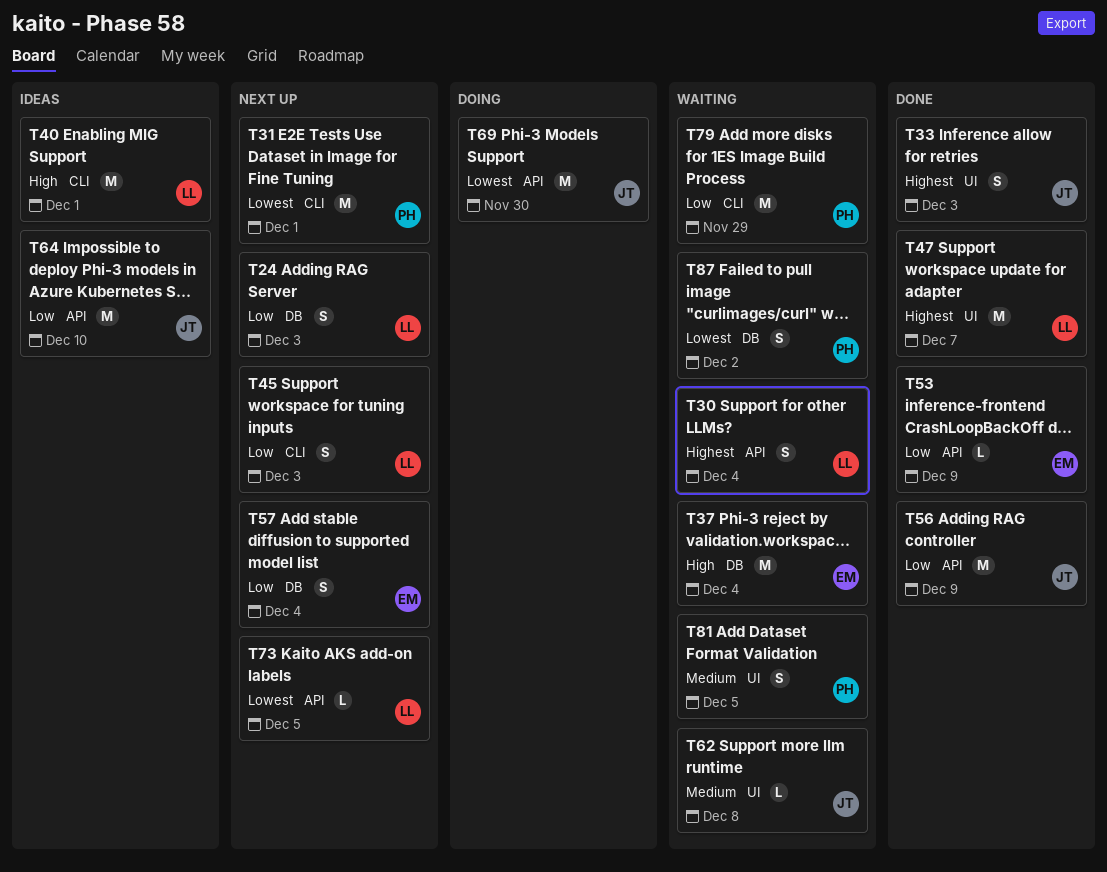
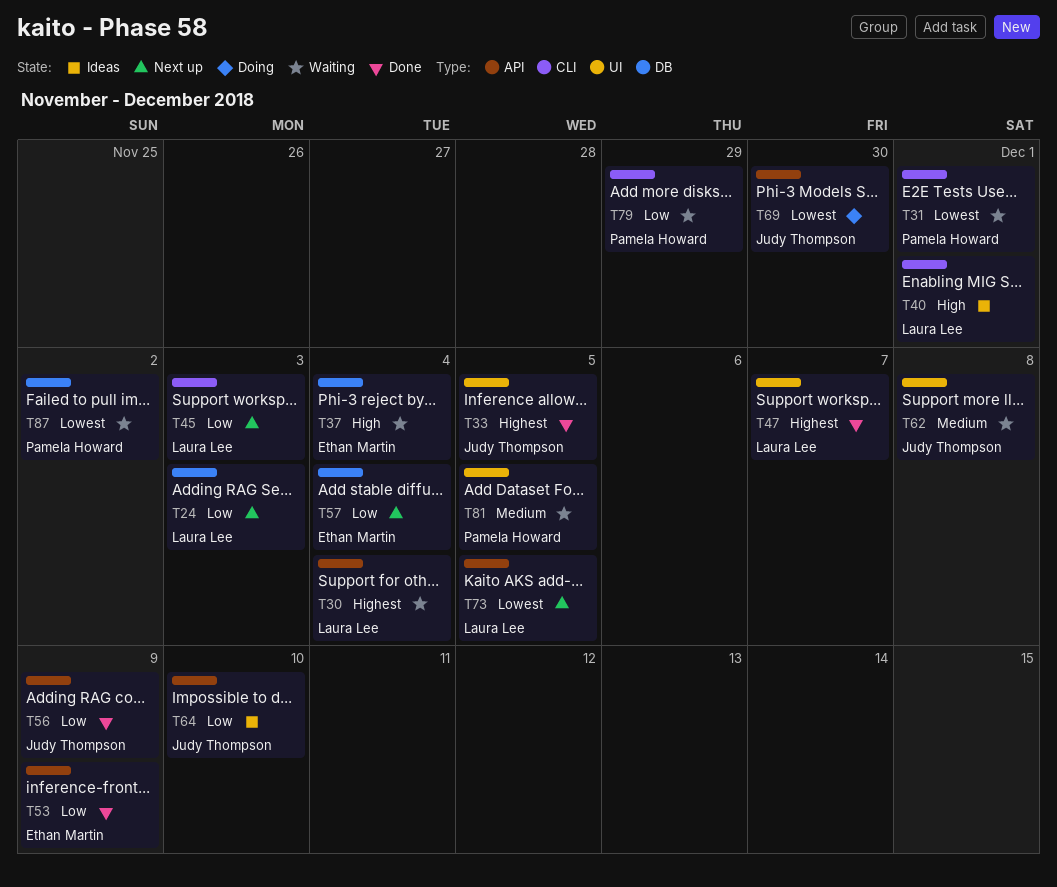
T31, status: Next up -> Waiting
T33, due: Dec 3 -> Dec 5

